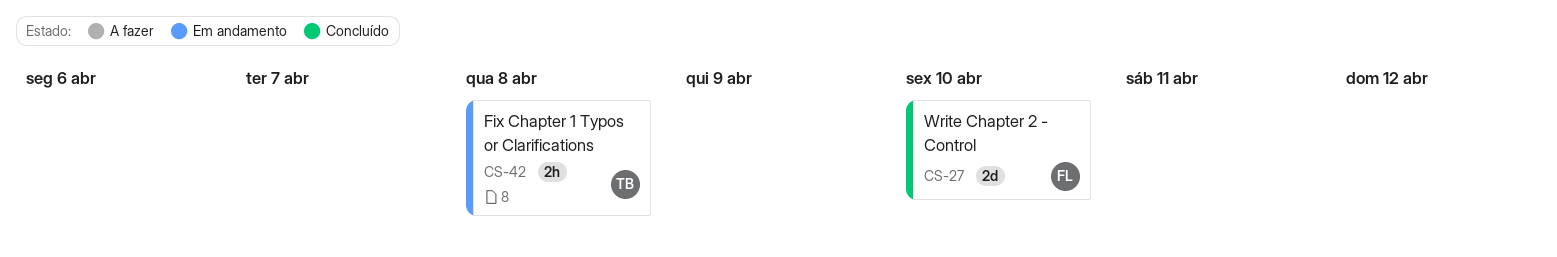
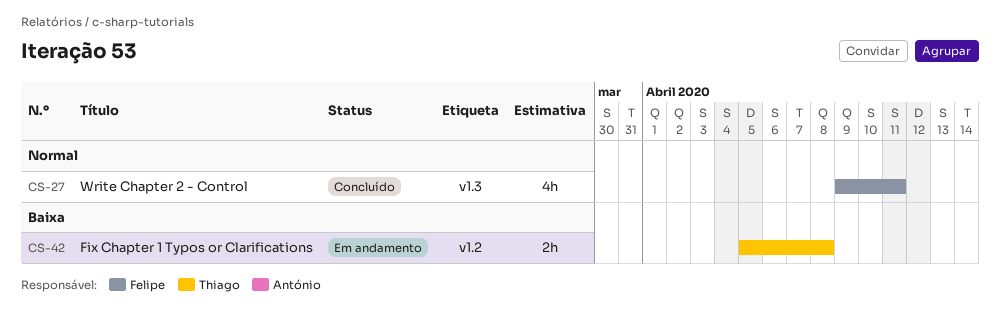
CS-27, estimate: 2d -> 4h
CS-27, due: Apr 10 -> Apr 11

